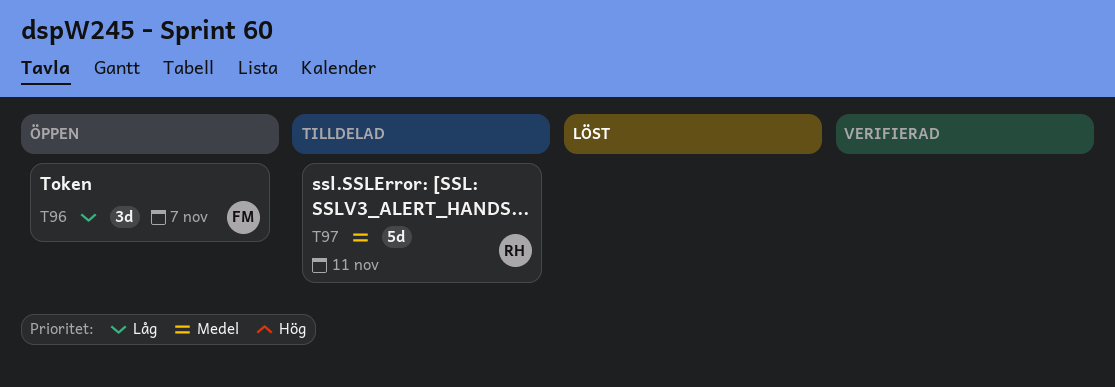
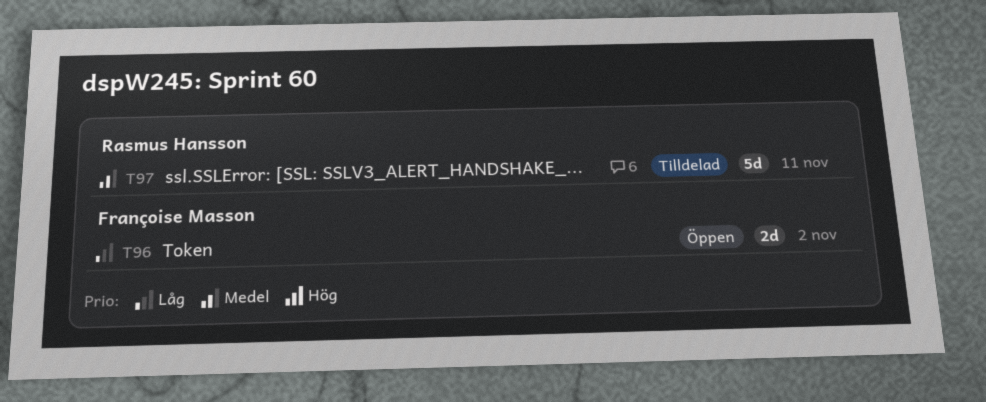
T96, estimate: 3d -> 2d
T96, due: Nov 7 -> Nov 2

